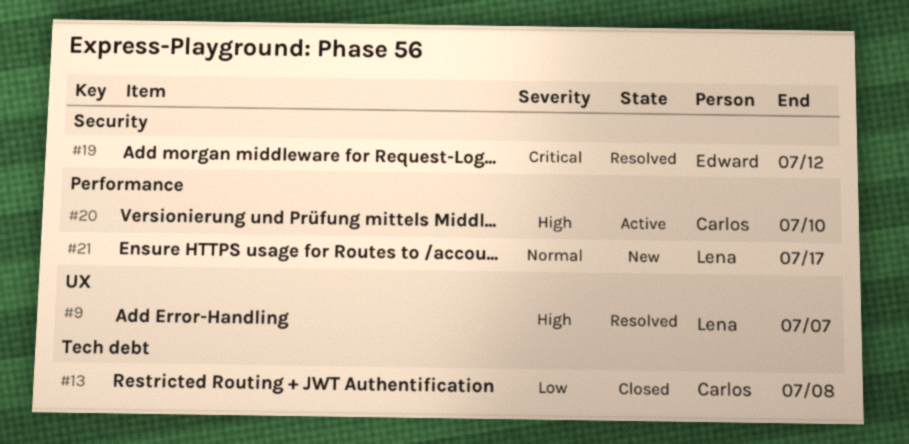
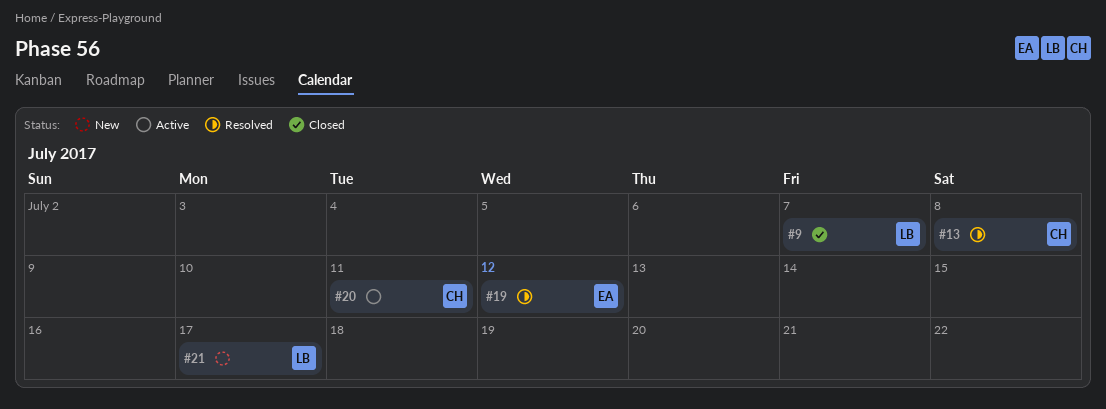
#9, status: Resolved -> Closed
#13, status: Closed -> Resolved
#20, due: Jul 10 -> Jul 11

